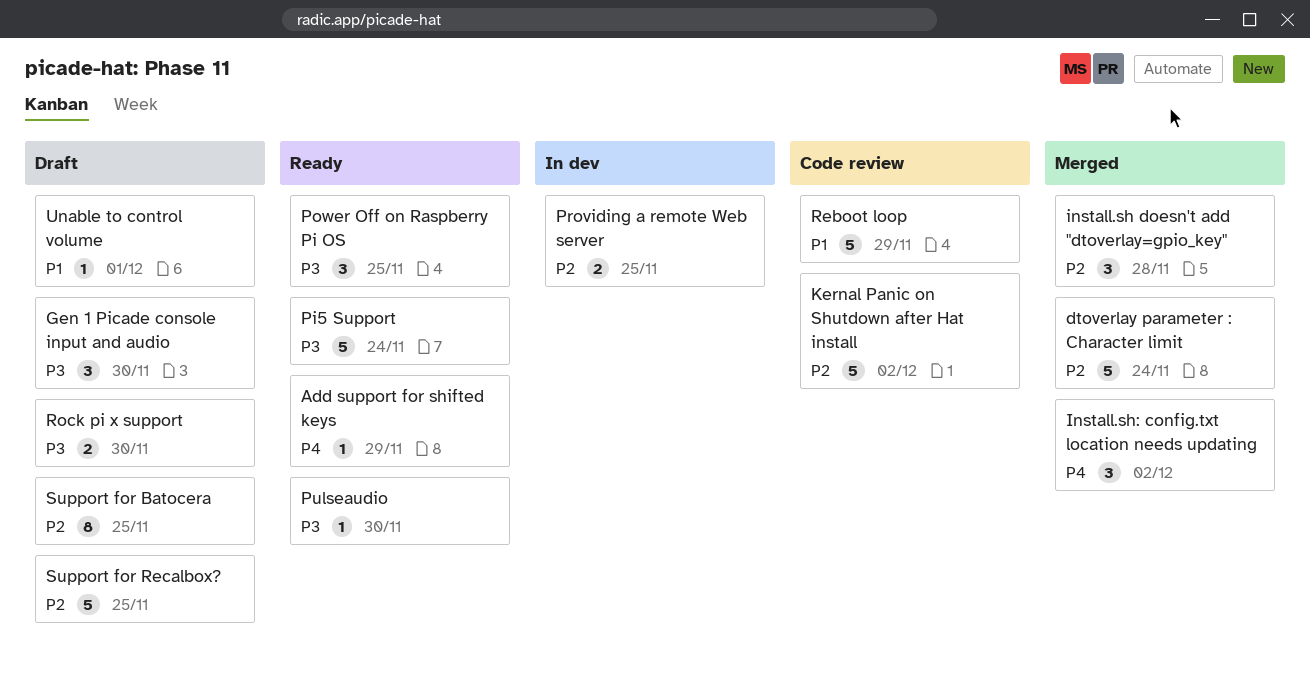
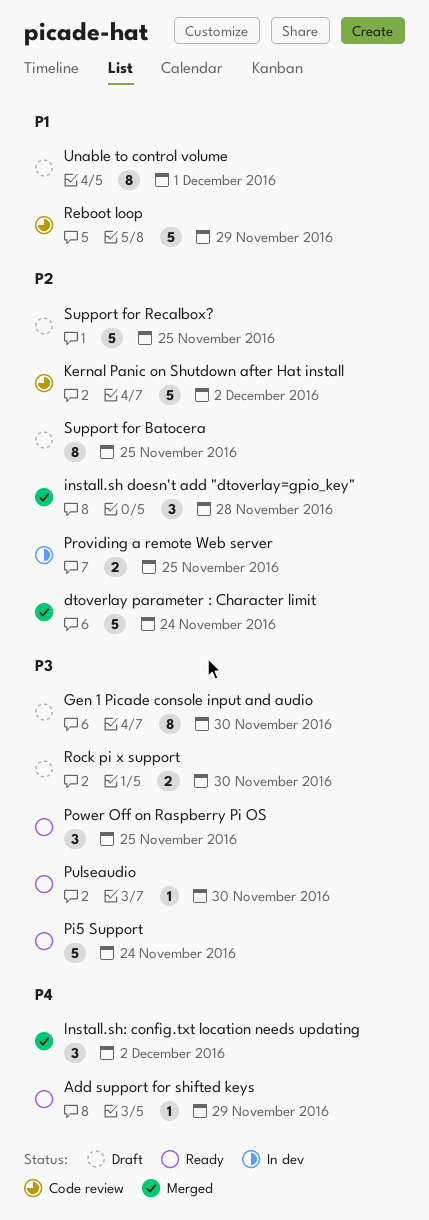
Gen 1 Picade console input and audio, estimate: 3 -> 8
Unable to control volume, estimate: 1 -> 8

